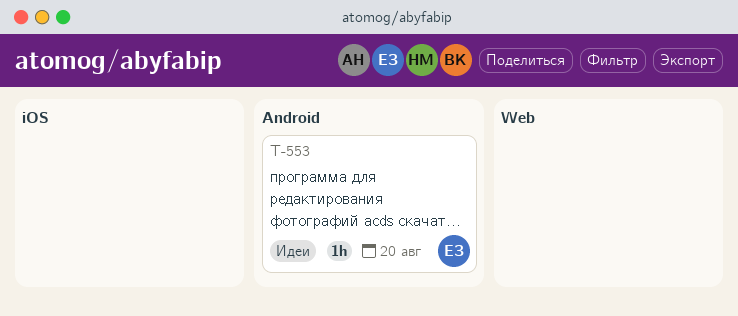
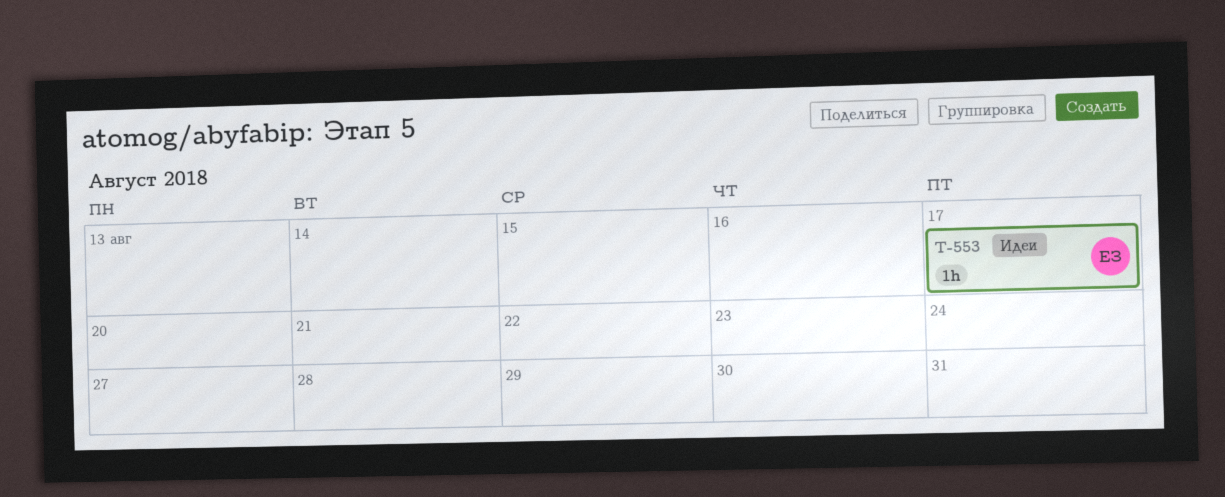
T-553, due: Aug 20 -> Aug 17

